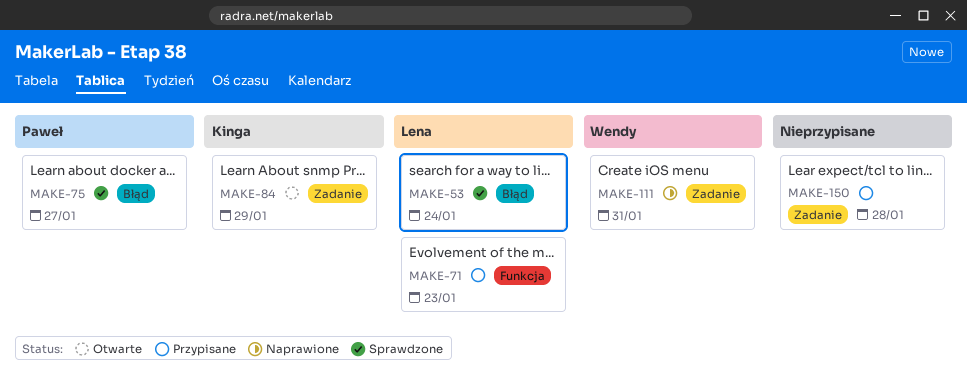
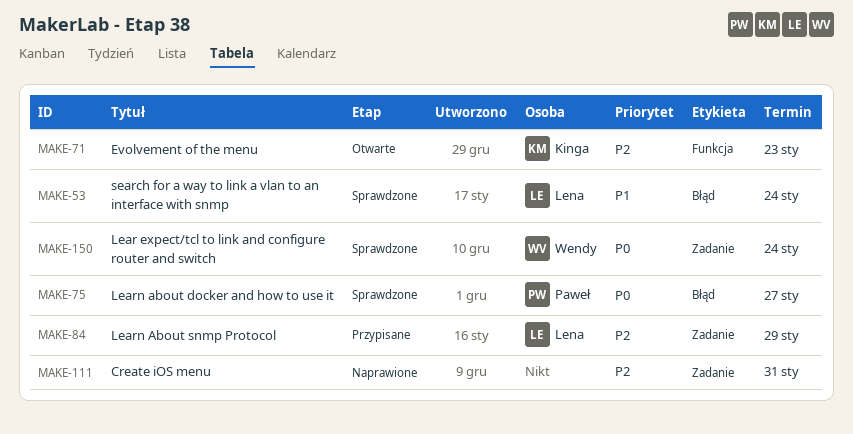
MAKE-71, status: Przypisane -> Otwarte
MAKE-71, owner: Lena -> Kinga
MAKE-84, status: Otwarte -> Przypisane
MAKE-84, owner: Kinga -> Lena
MAKE-111, owner: Wendy -> none
MAKE-150, status: Przypisane -> Sprawdzone
MAKE-150, owner: none -> Wendy
MAKE-150, due: Jan 28 -> Jan 24

